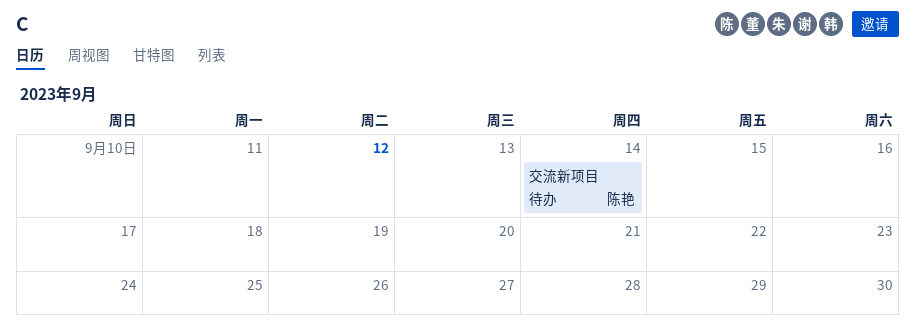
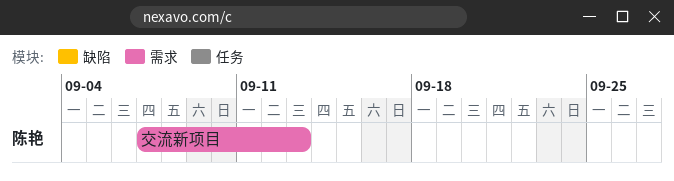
交流新项目, due: Sep 14 -> Sep 13

